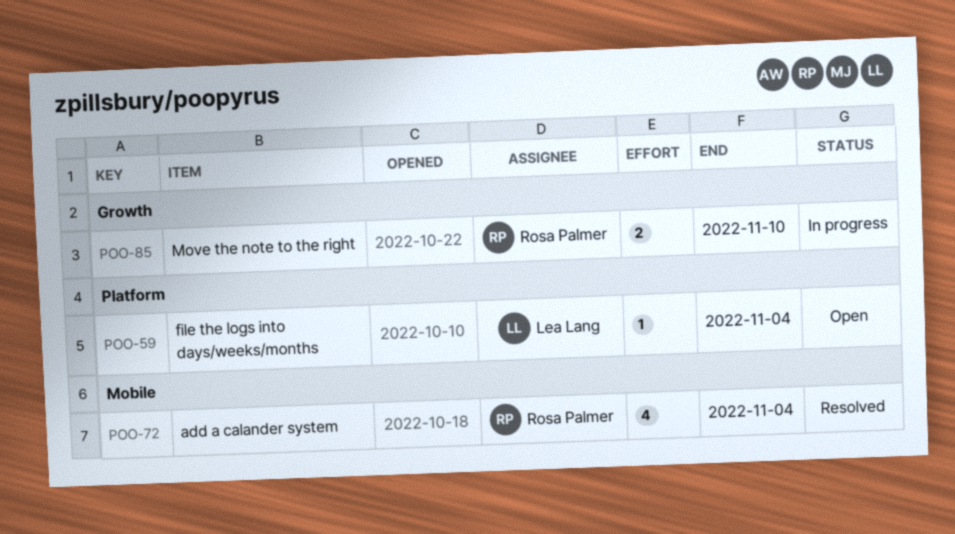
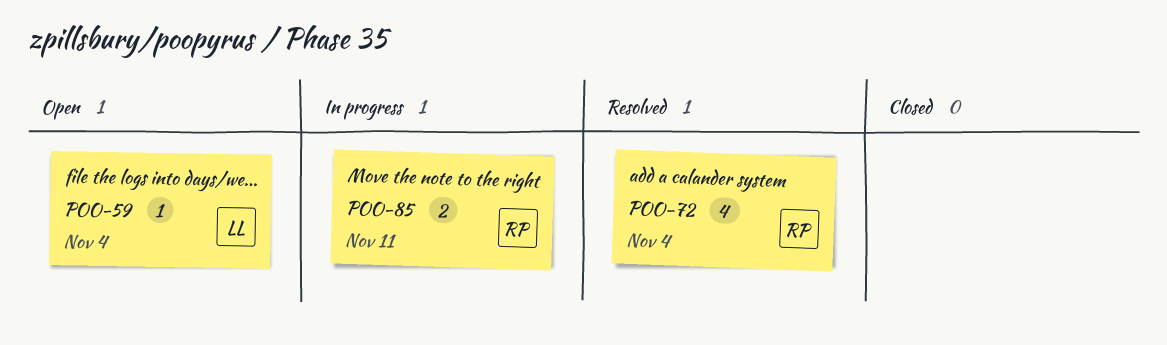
POO-85, due: Nov 10 -> Nov 11

